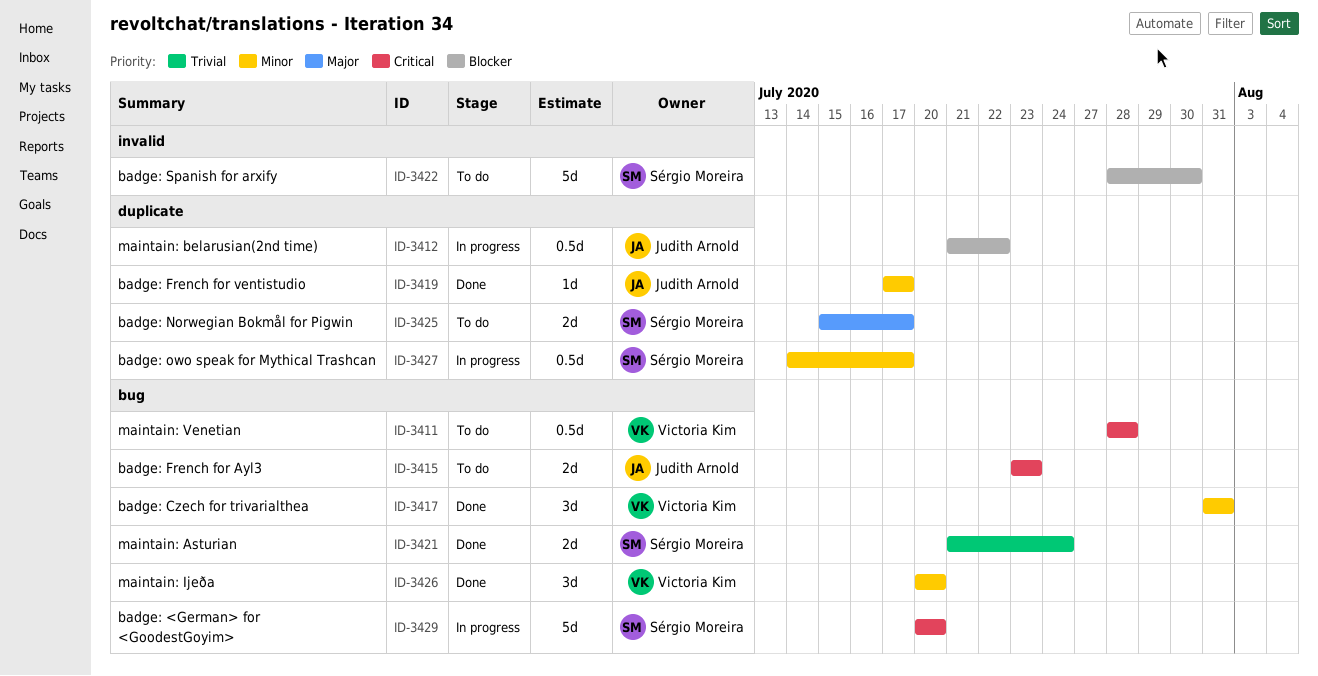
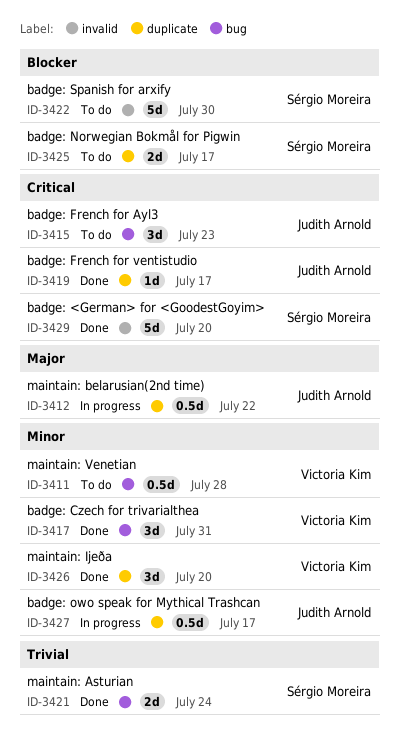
ID-3411, priority: Critical -> Minor
ID-3412, priority: Blocker -> Major
ID-3415, estimate: 2d -> 3d
ID-3419, priority: Minor -> Critical
ID-3425, priority: Major -> Blocker
ID-3426, label: bug -> duplicate
ID-3427, owner: Sérgio Moreira -> Judith Arnold
ID-3429, status: In progress -> Done
ID-3429, label: bug -> invalid

